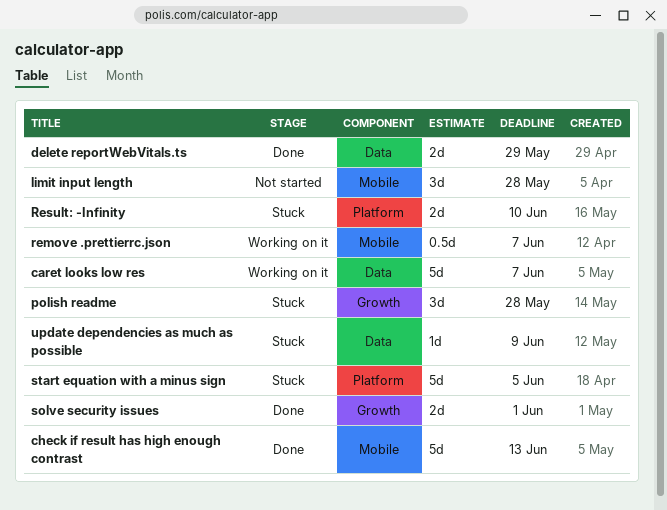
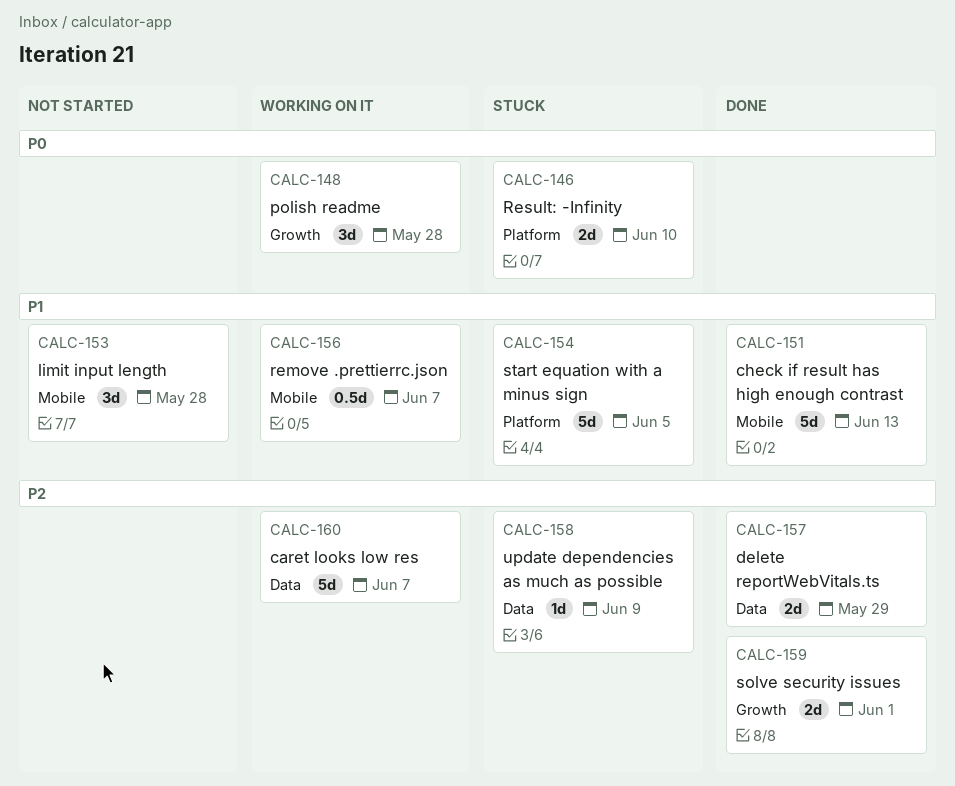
polish readme, status: Stuck -> Working on it

